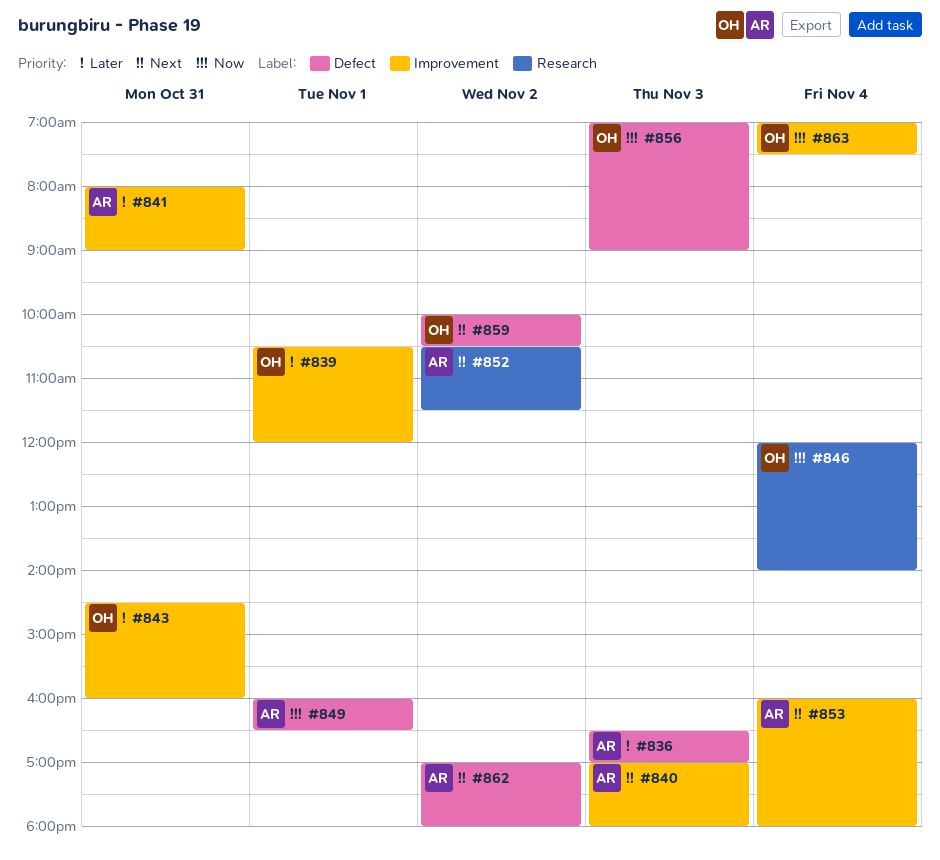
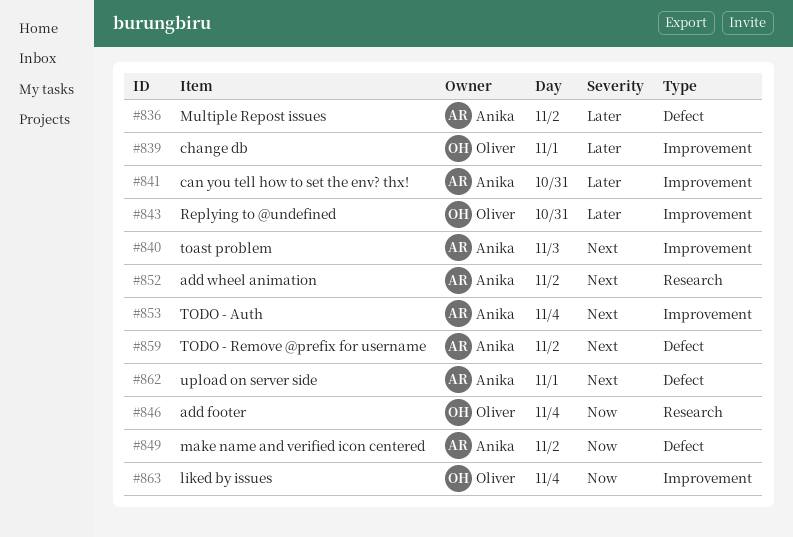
#836, day: Nov 3 -> Nov 2
#849, day: Nov 1 -> Nov 2
#856: present -> none
#859, owner: Oliver -> Anika
#862, day: Nov 2 -> Nov 1

